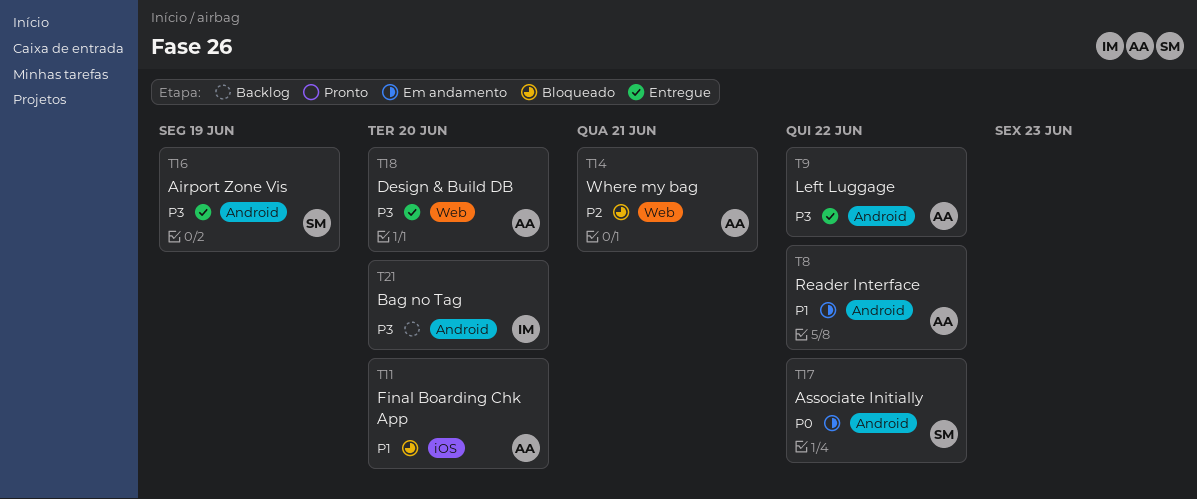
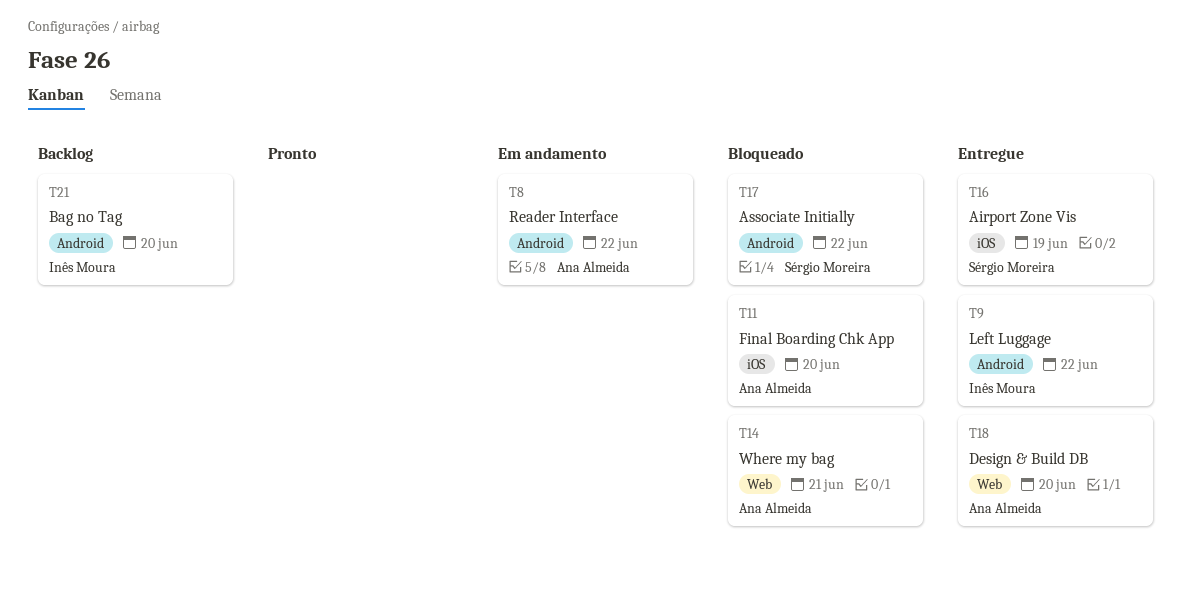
T9, owner: Ana Almeida -> Inês Moura
T16, label: Android -> iOS
T17, status: Em andamento -> Bloqueado

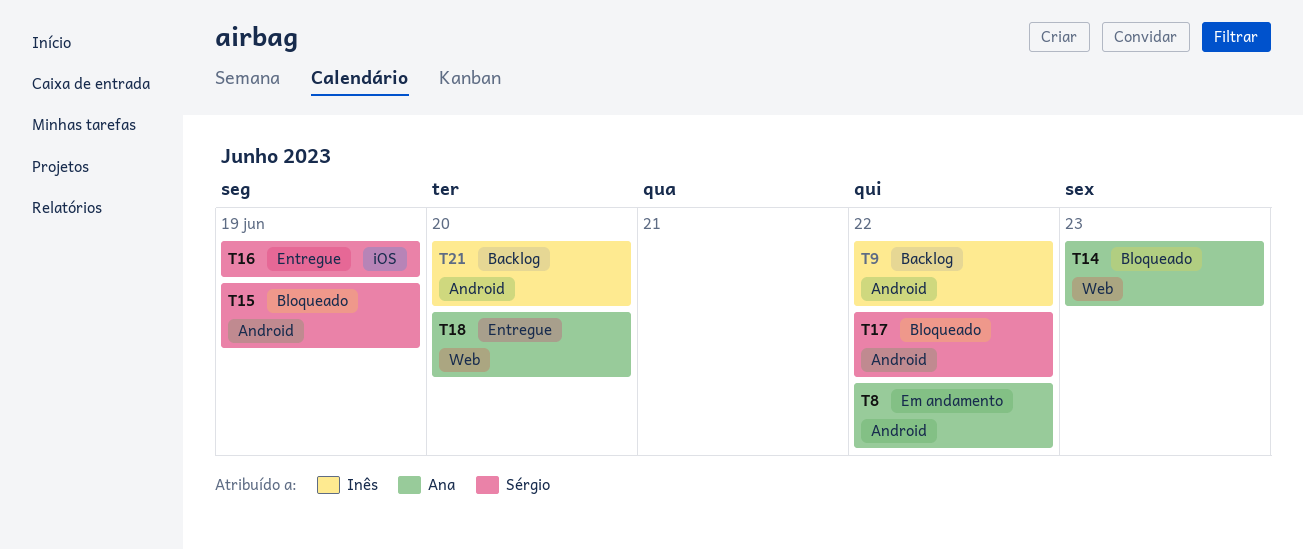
T9, status: Entregue -> Backlog
T11: present -> none
T14, due: Jun 21 -> Jun 23
T15: none -> present

